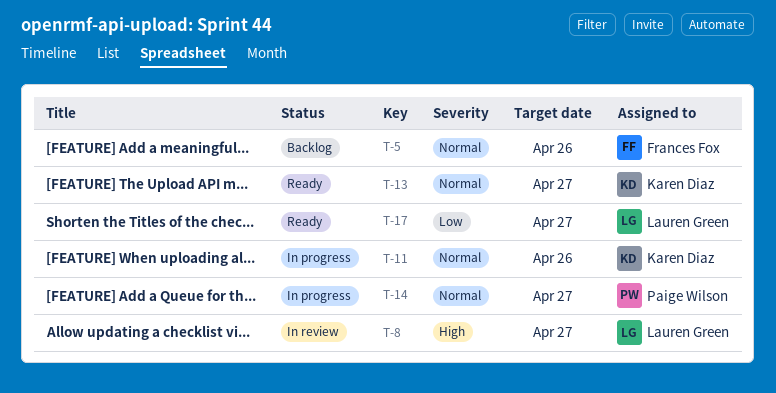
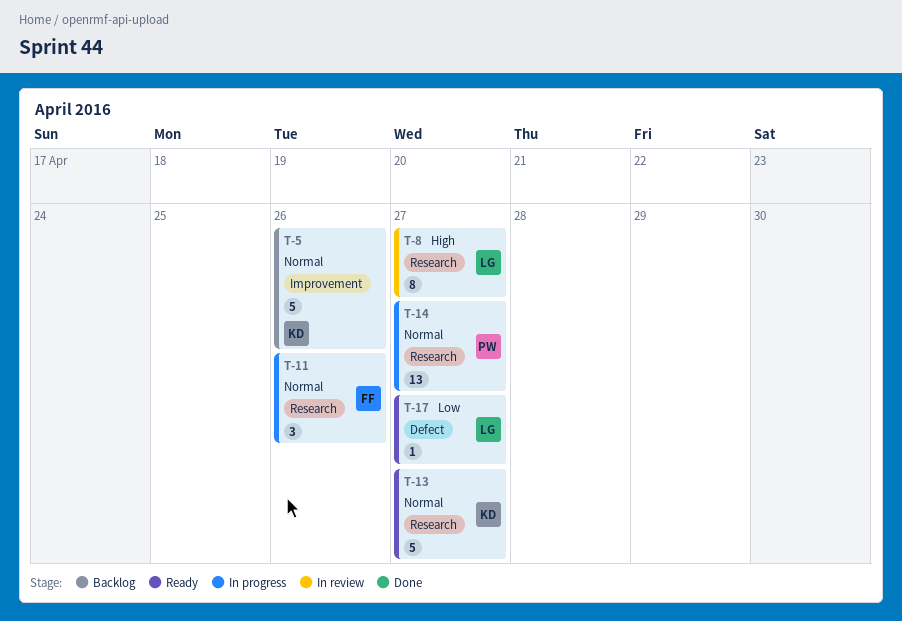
T-5, owner: Frances Fox -> Karen Diaz
T-11, owner: Karen Diaz -> Frances Fox

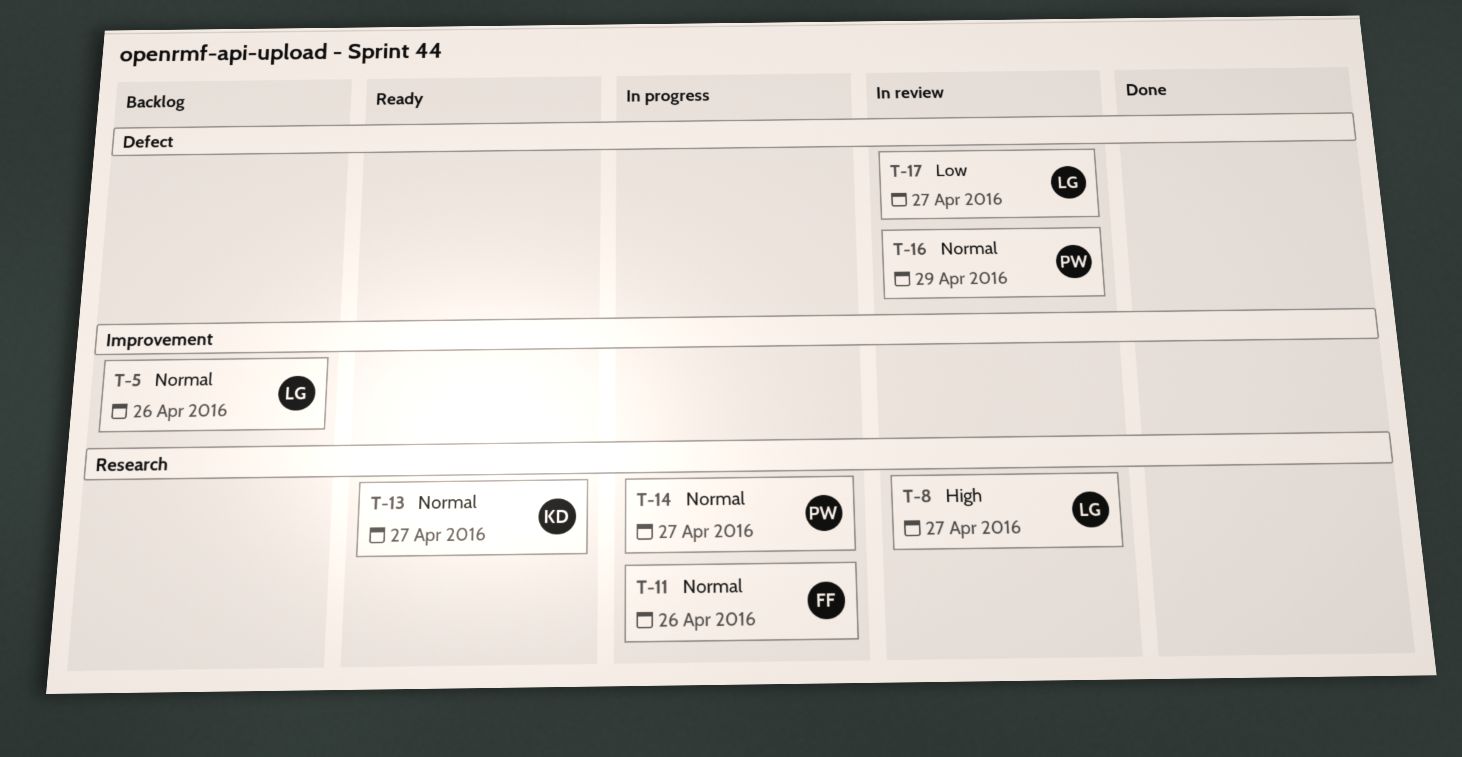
T-5, owner: KD -> LG
T-16: none -> present
T-17, status: Ready -> In review

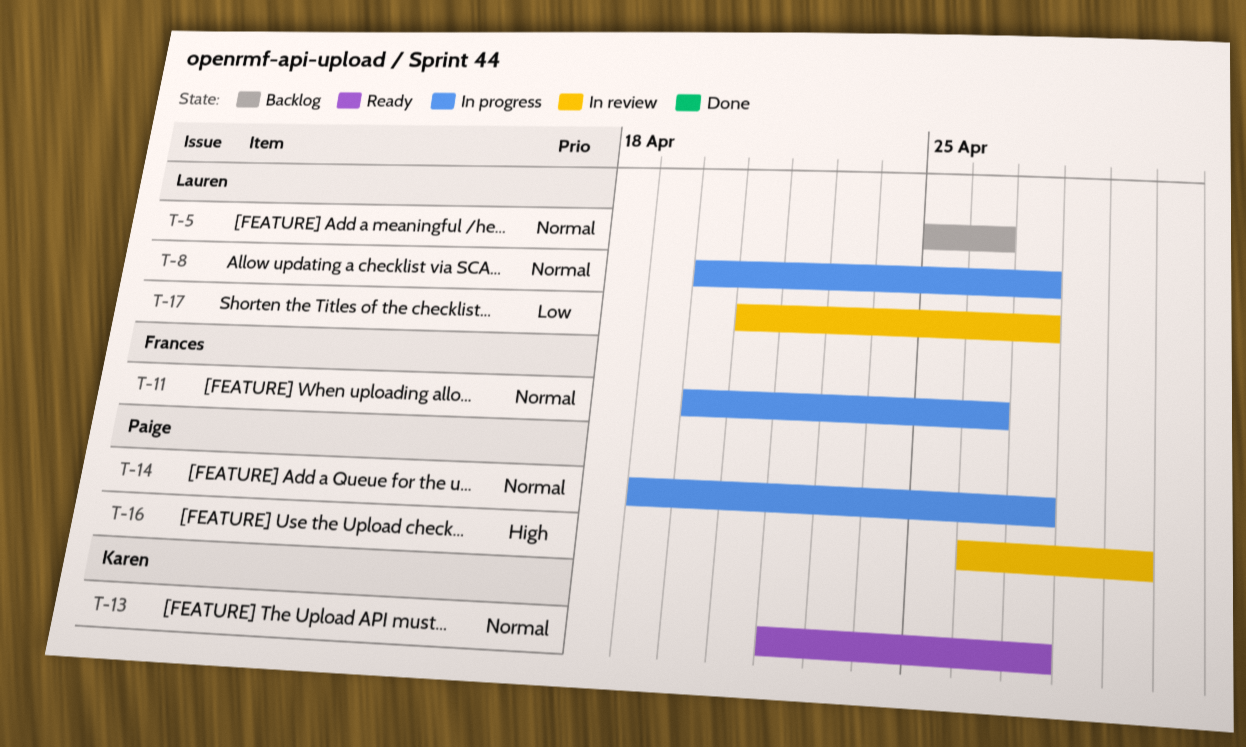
T-8, status: In review -> In progress
T-8, priority: High -> Normal
T-16, priority: Normal -> High

